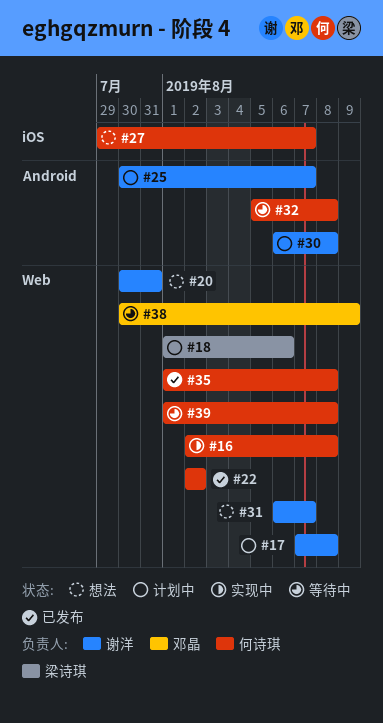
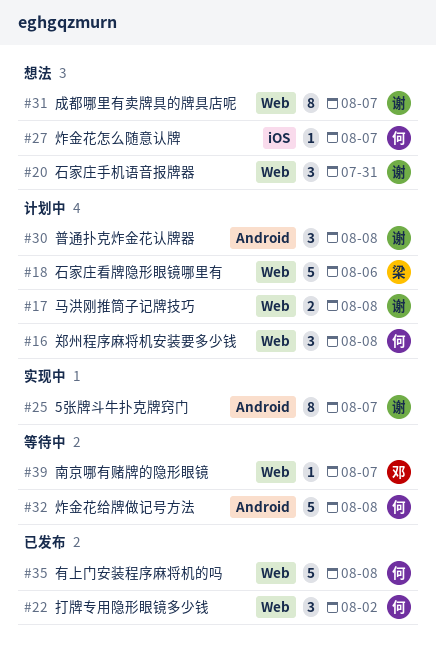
#16, status: 实现中 -> 计划中
#25, status: 计划中 -> 实现中
#38: present -> none
#39, owner: 何诗琪 -> 邓晶
#39, due: Aug 8 -> Aug 7

